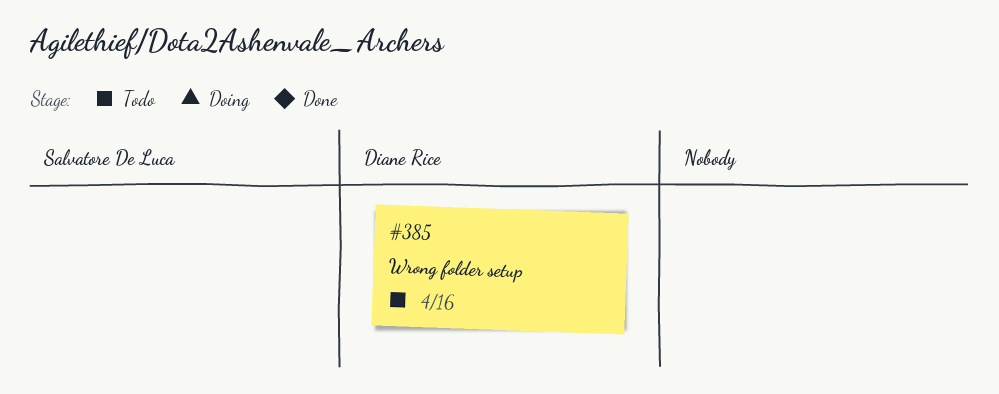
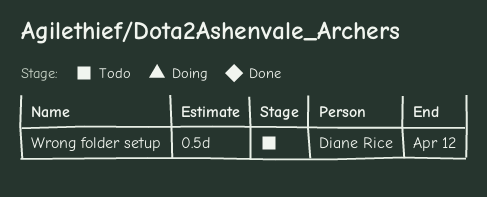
Wrong folder setup, due: Apr 16 -> Apr 12

